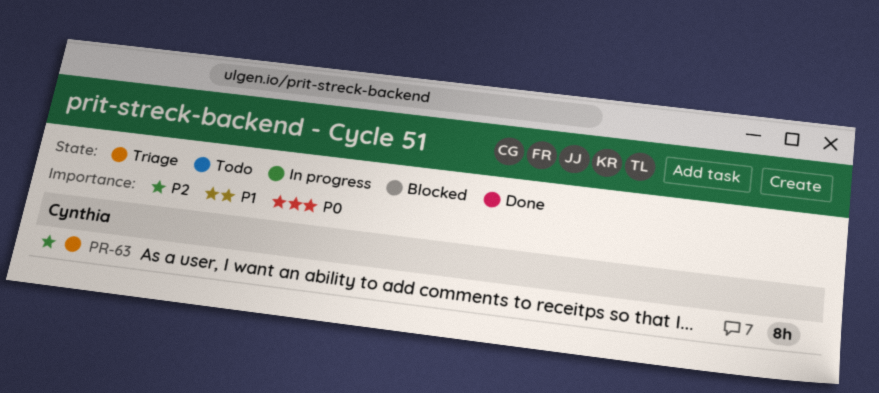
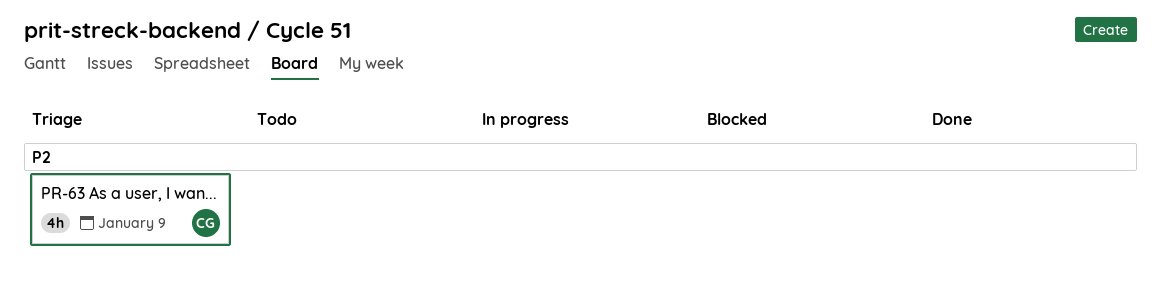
PR-63, estimate: 8h -> 4h

